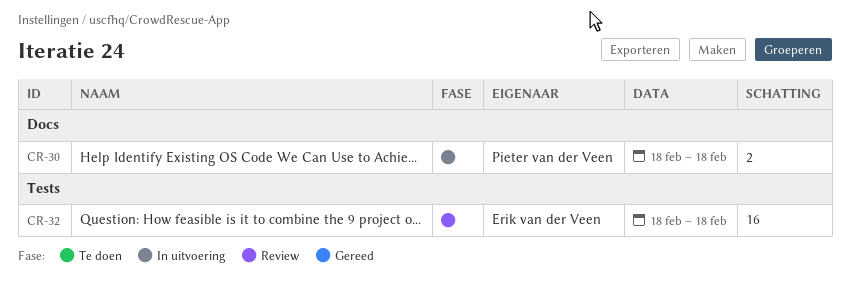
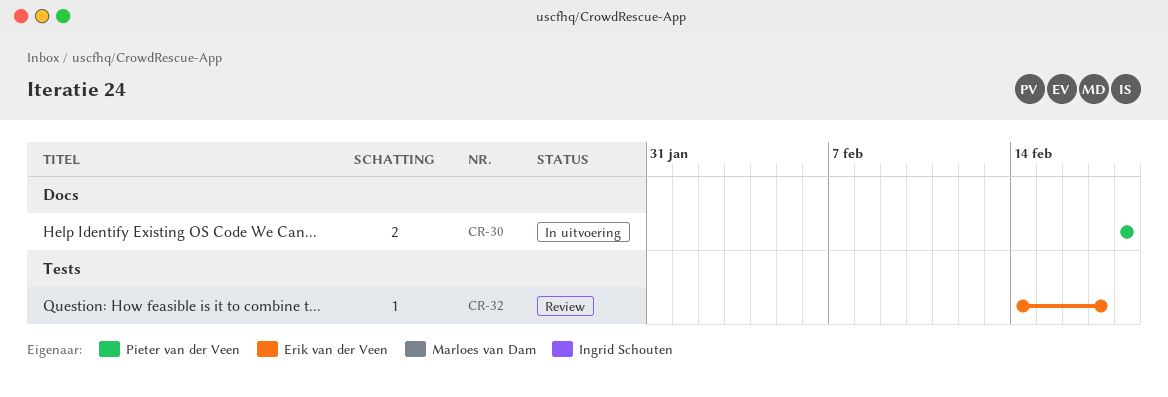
CR-32, estimate: 16 -> 1
CR-32, start: Feb 18 -> Feb 14
CR-32, due: Feb 18 -> Feb 17

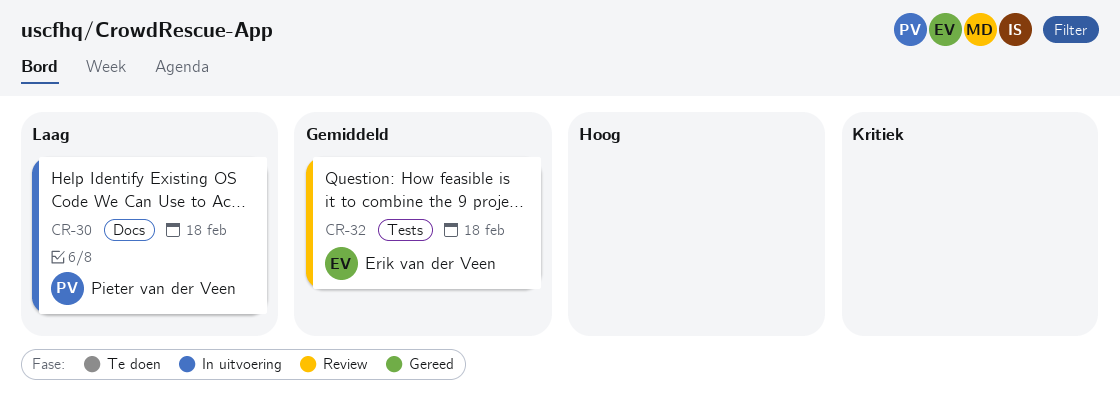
CR-32, due: Feb 17 -> Feb 18

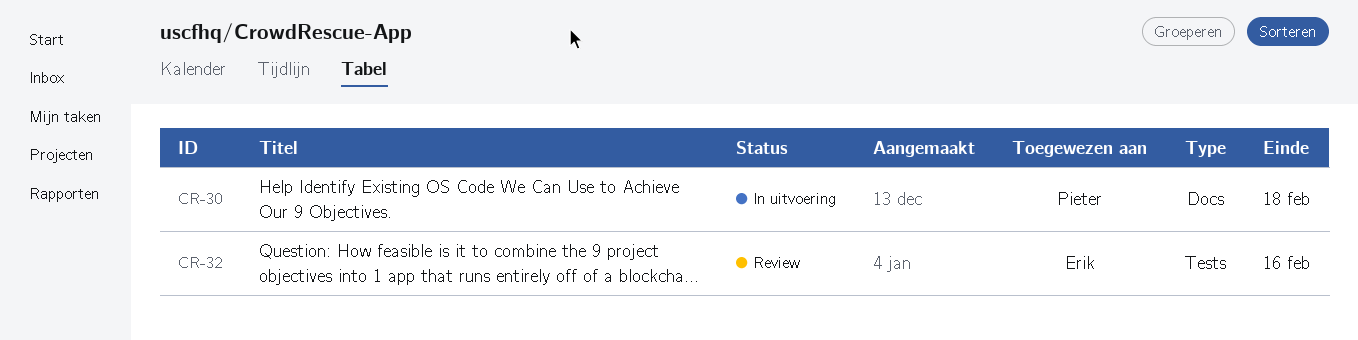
CR-32, due: Feb 18 -> Feb 16

